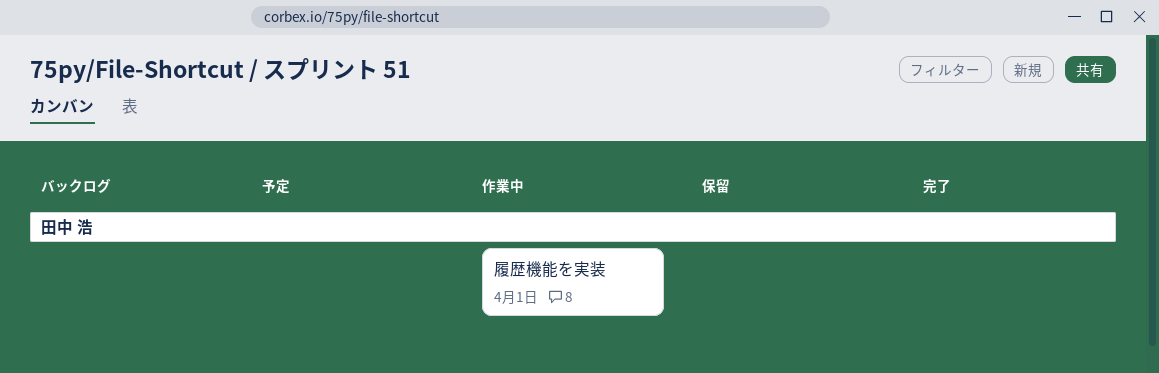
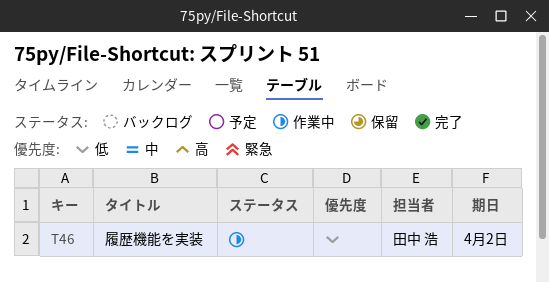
履歴機能を実装, due: Apr 1 -> Apr 2

